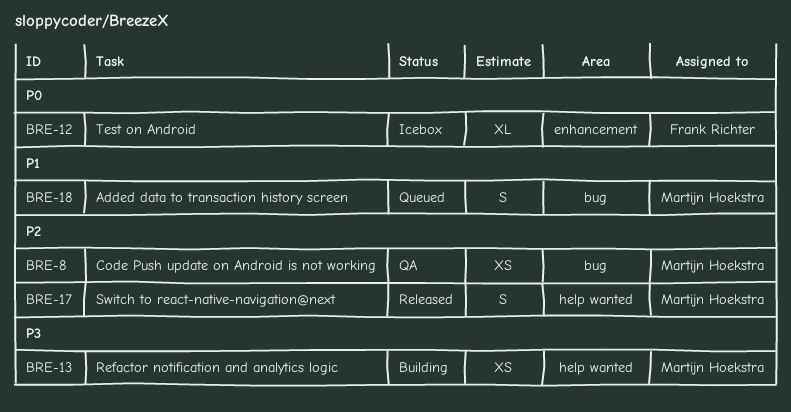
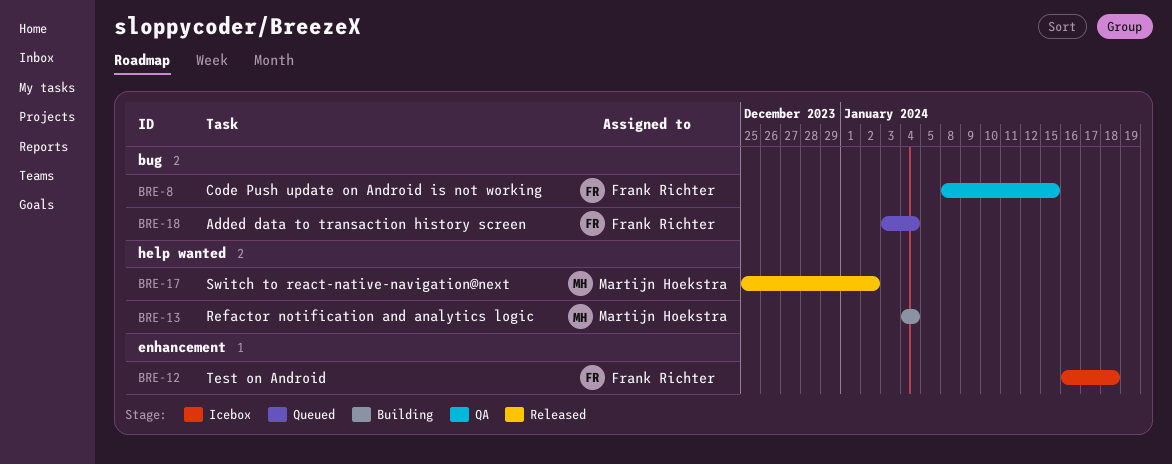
BRE-8, owner: Martijn Hoekstra -> Frank Richter
BRE-18, owner: Martijn Hoekstra -> Frank Richter

